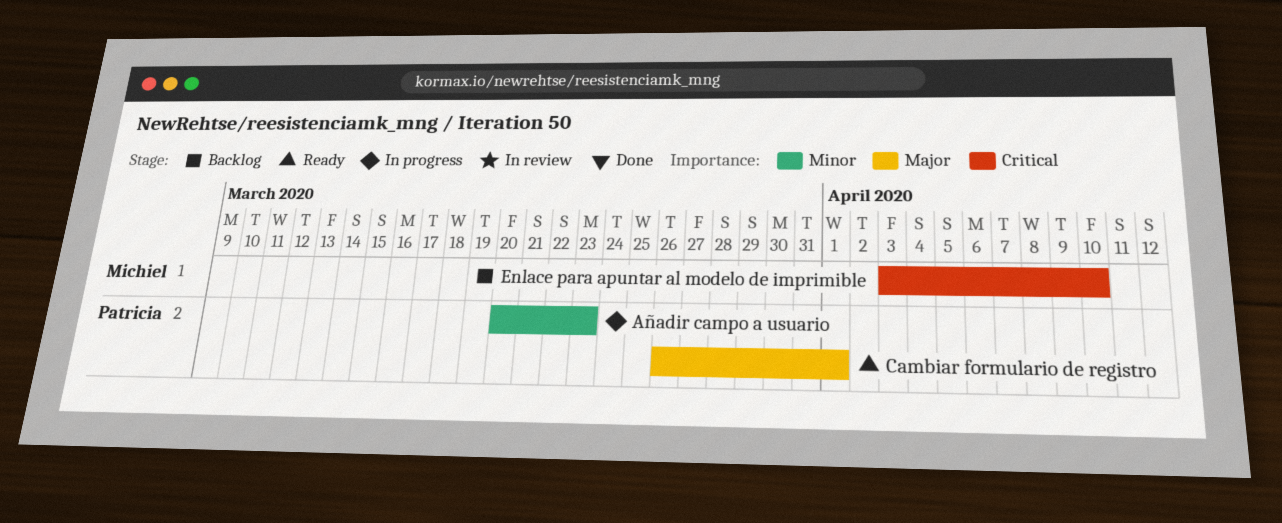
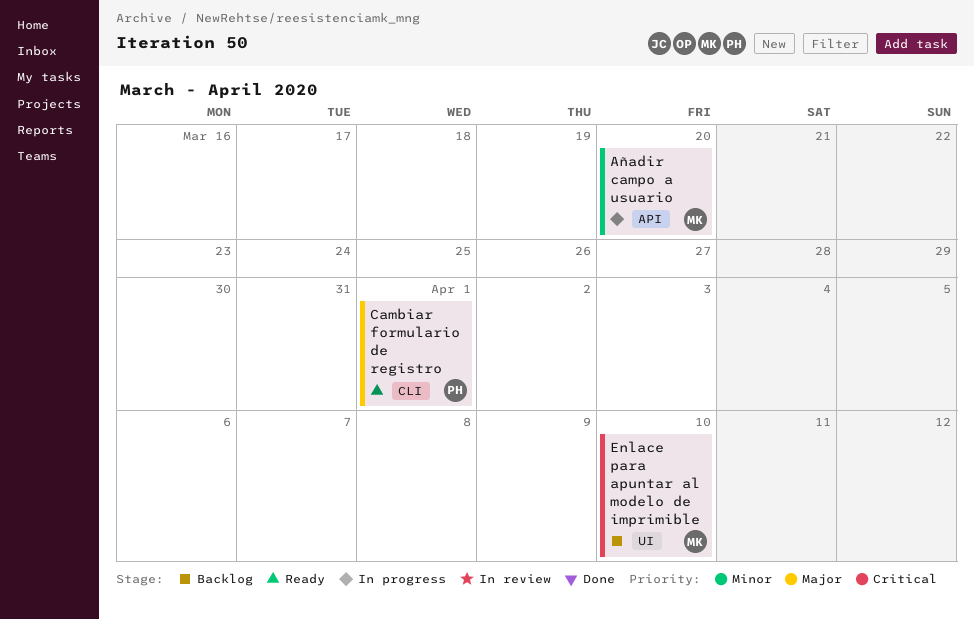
Añadir campo a usuario, owner: Patricia -> Michiel
Añadir campo a usuario, due: Mar 23 -> Mar 20

